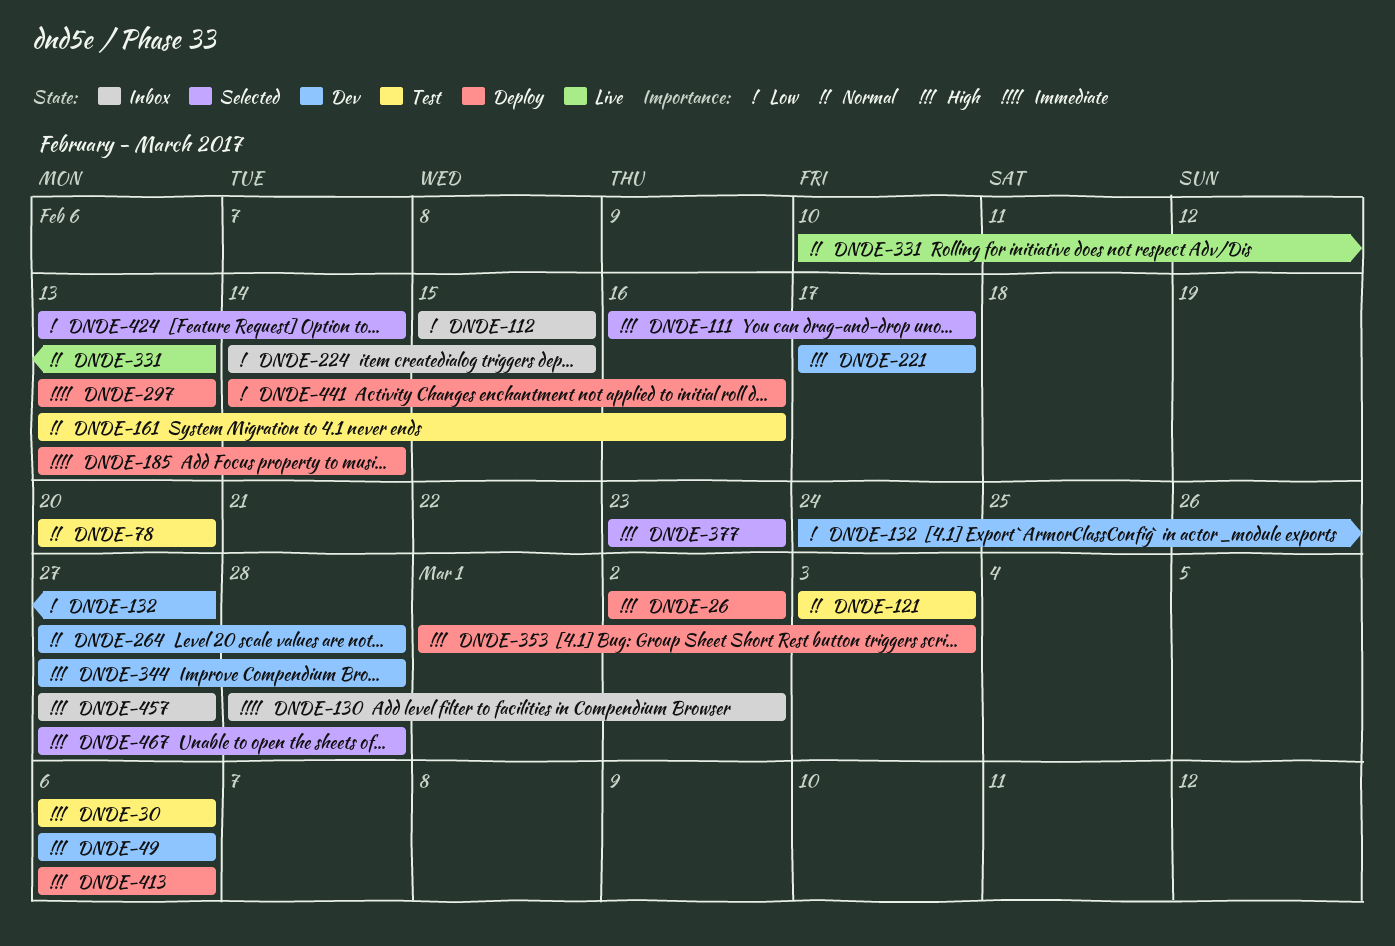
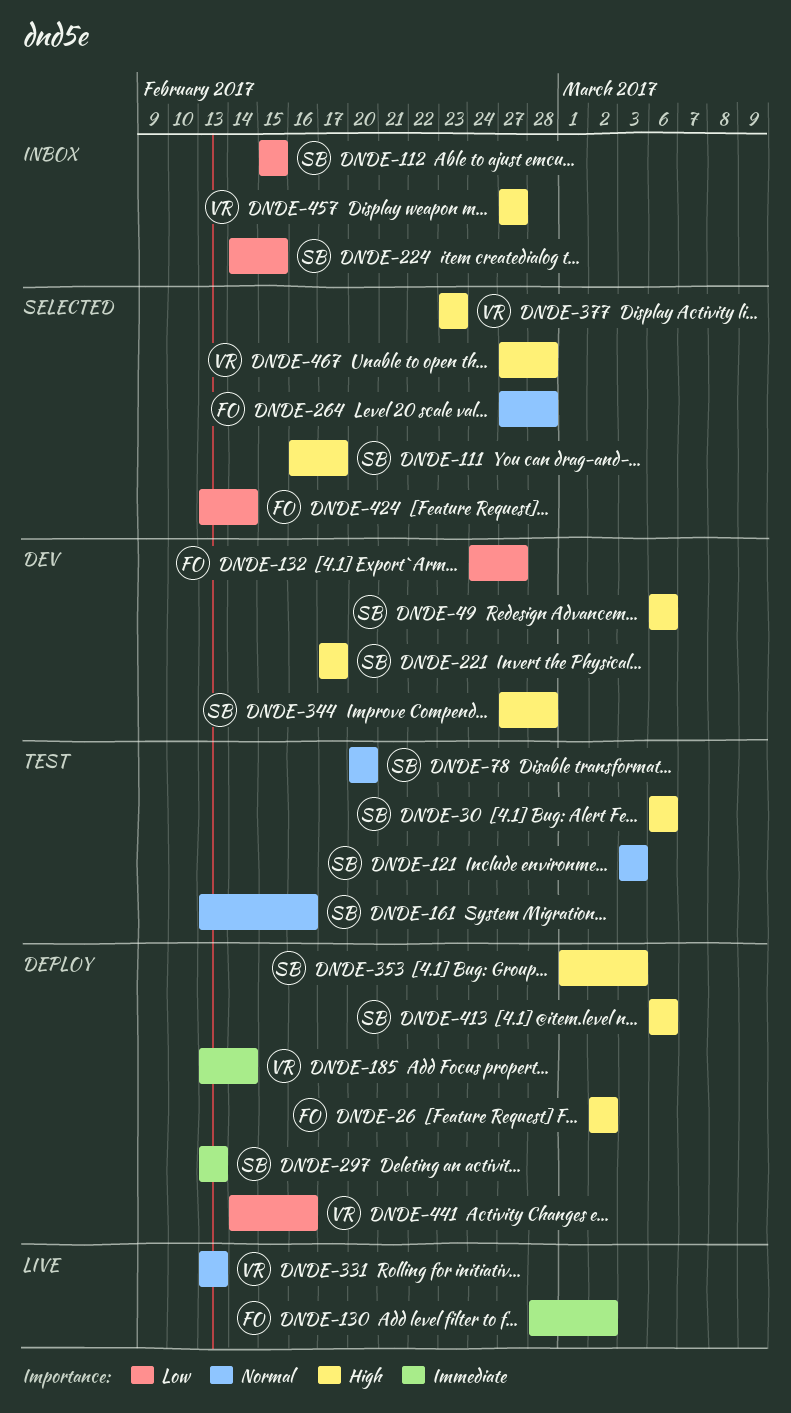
DNDE-130, status: Inbox -> Live
DNDE-264, status: Dev -> Selected
DNDE-331, start: Feb 10 -> Feb 13

